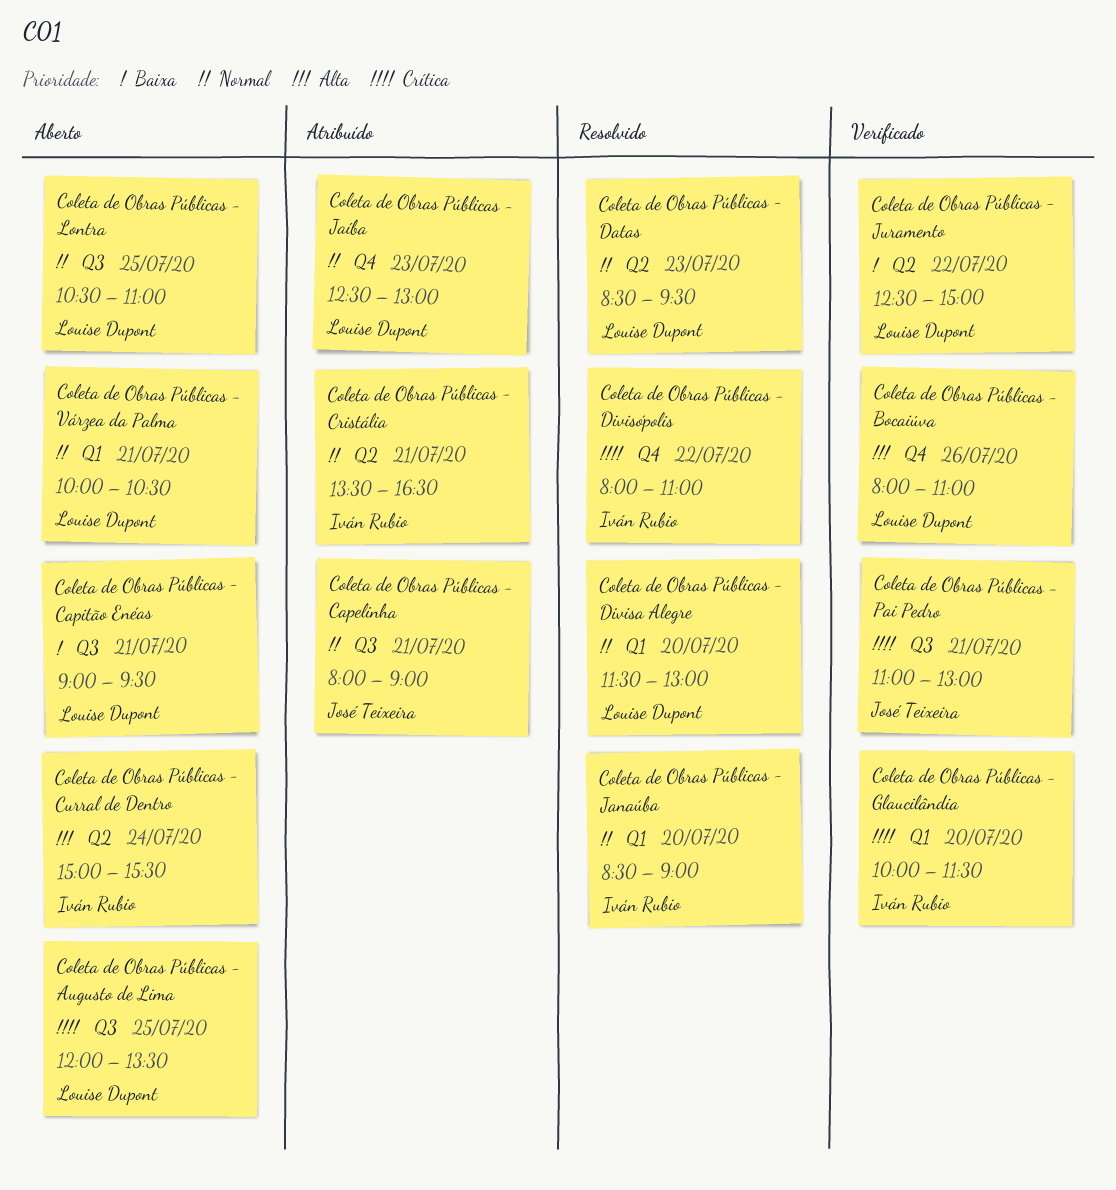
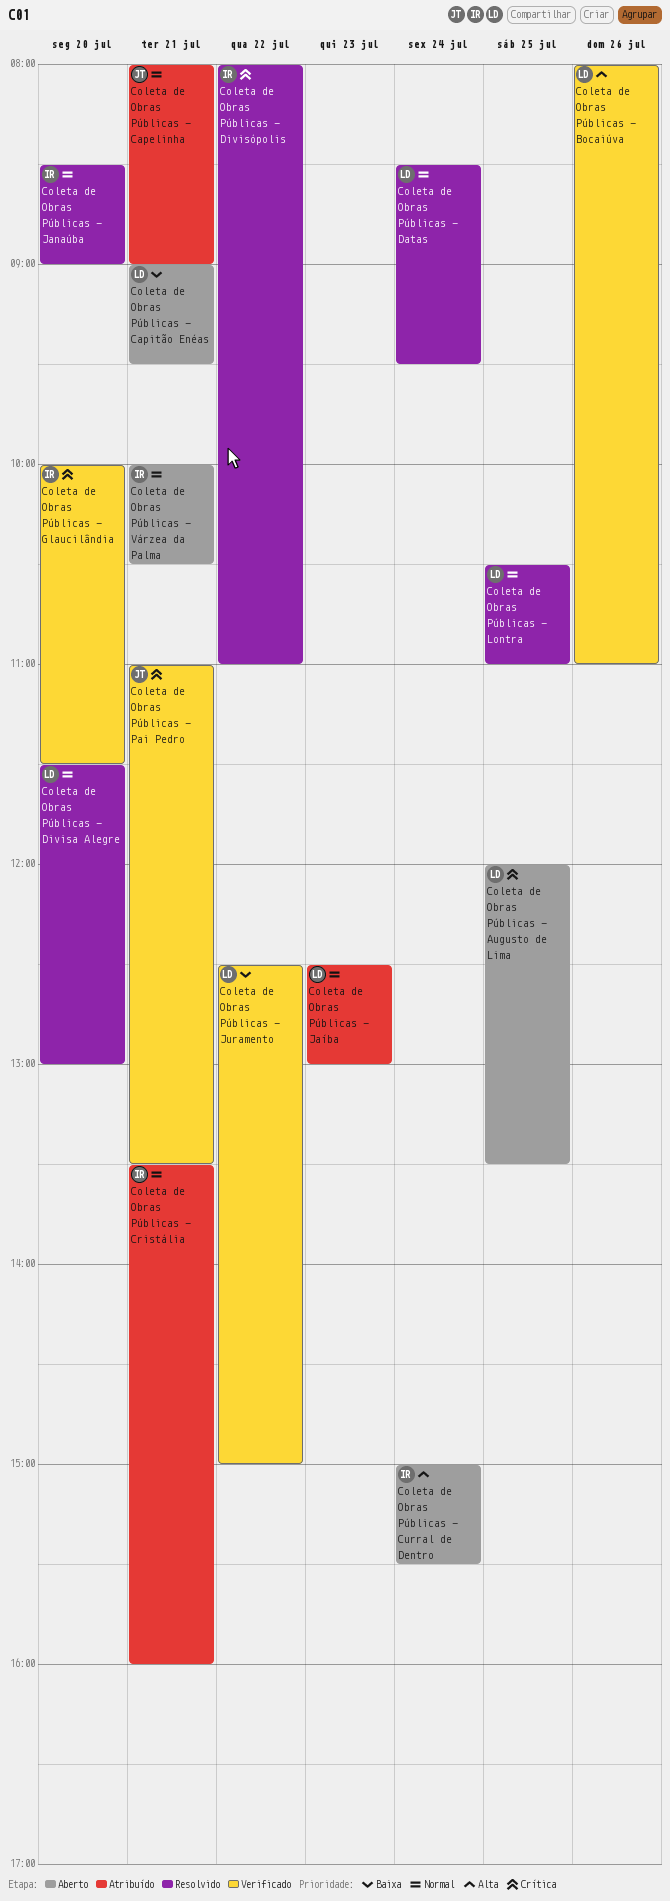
Coleta de Obras Públicas - Cristália, ends: 16:30 -> 16:00
Coleta de Obras Públicas - Datas, day: Jul 23 -> Jul 24
Coleta de Obras Públicas - Lontra, status: Aberto -> Resolvido
Coleta de Obras Públicas - Pai Pedro, ends: 13:00 -> 13:30
Coleta de Obras Públicas - Várzea da Palma, owner: Louise Dupont -> Iván Rubio

